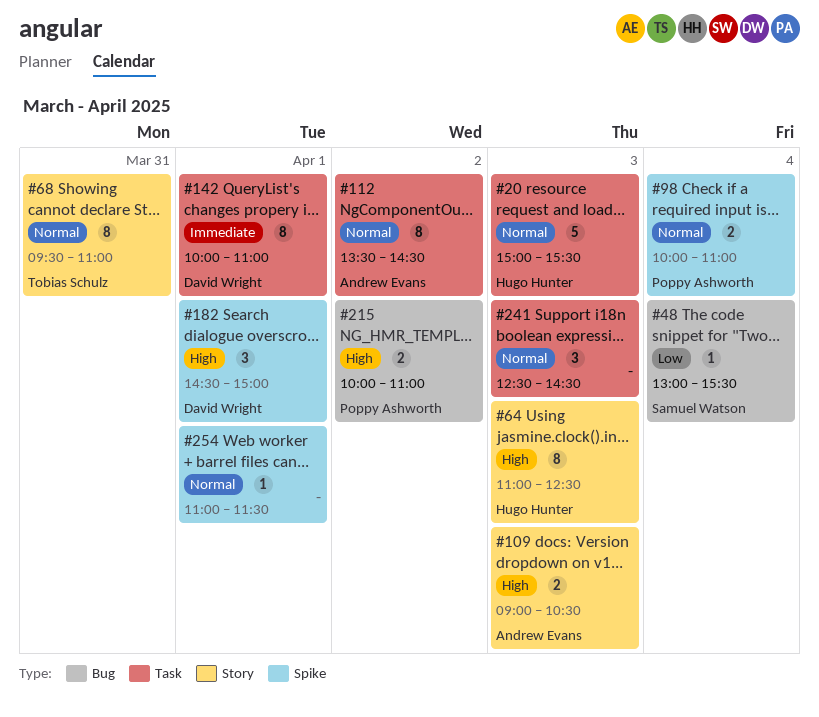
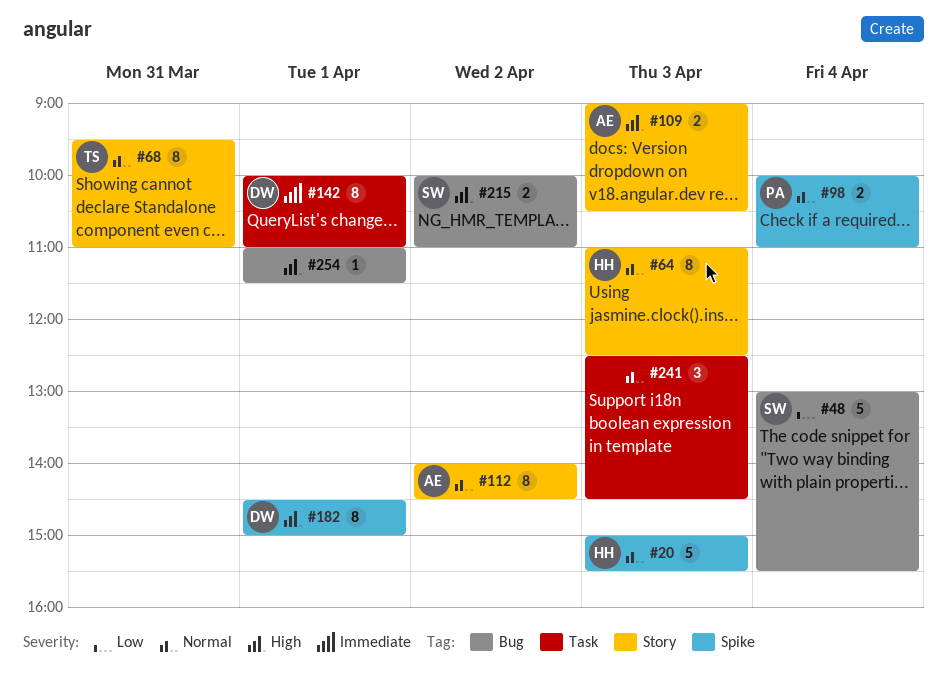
#20, label: Task -> Spike
#48, estimate: 1 -> 5
#64, priority: High -> Normal
#112, label: Task -> Story
#112, begins: 13:30 -> 14:00
#182, estimate: 3 -> 8
#215, owner: Poppy Ashworth -> Samuel Watson
#254, priority: Normal -> High
#254, label: Spike -> Bug

